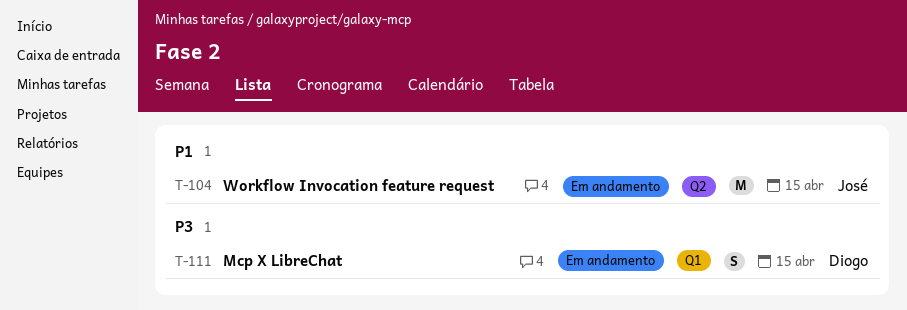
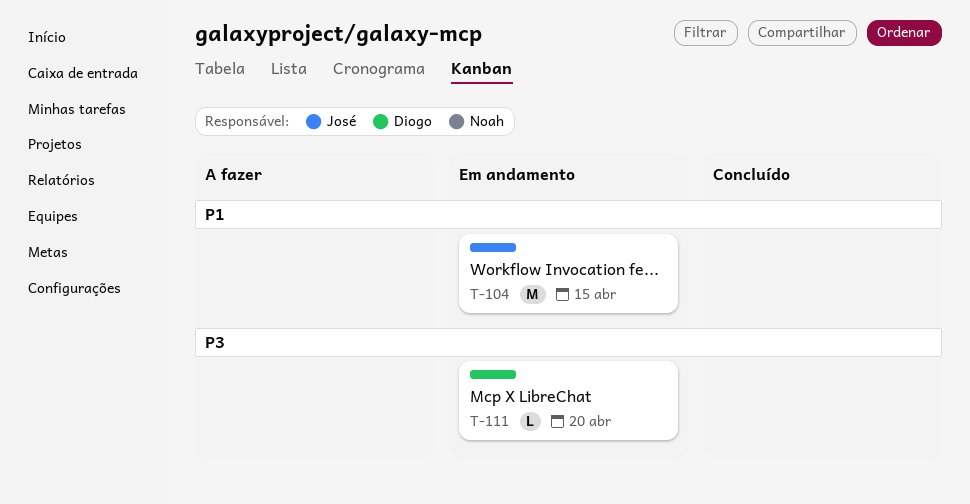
T-111, estimate: S -> L
T-111, due: Apr 15 -> Apr 20

